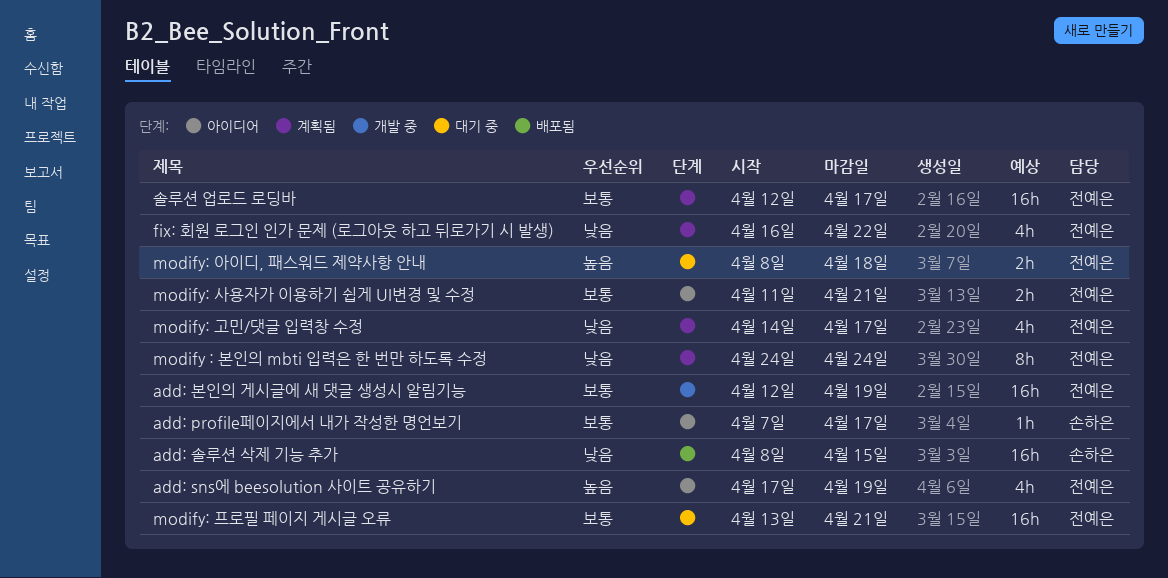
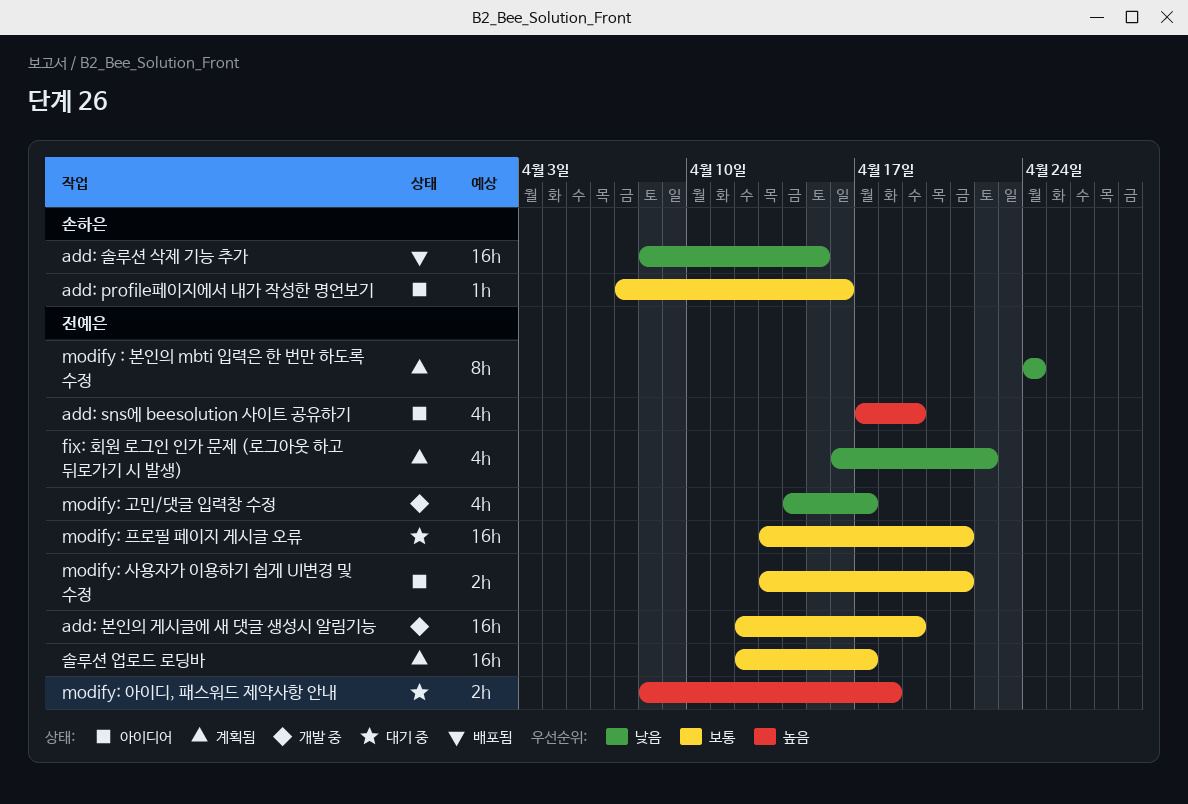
add: profile페이지에서 내가 작성한 명언보기, due: Apr 17 -> Apr 16
modify: 고민/댓글 입력창 수정, status: 계획됨 -> 개발 중
modify: 사용자가 이용하기 쉽게 UI변경 및 수정, start: Apr 11 -> Apr 13

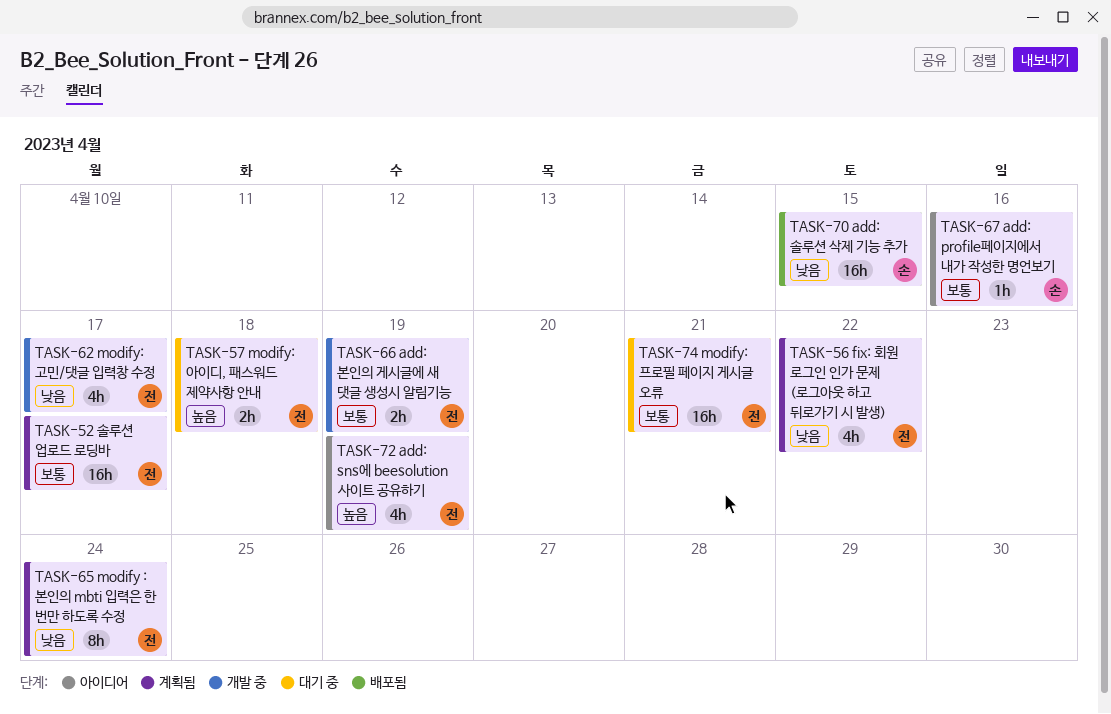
add: 본인의 게시글에 새 댓글 생성시 알림기능, estimate: 16h -> 2h
modify: 사용자가 이용하기 쉽게 UI변경 및 수정: present -> none

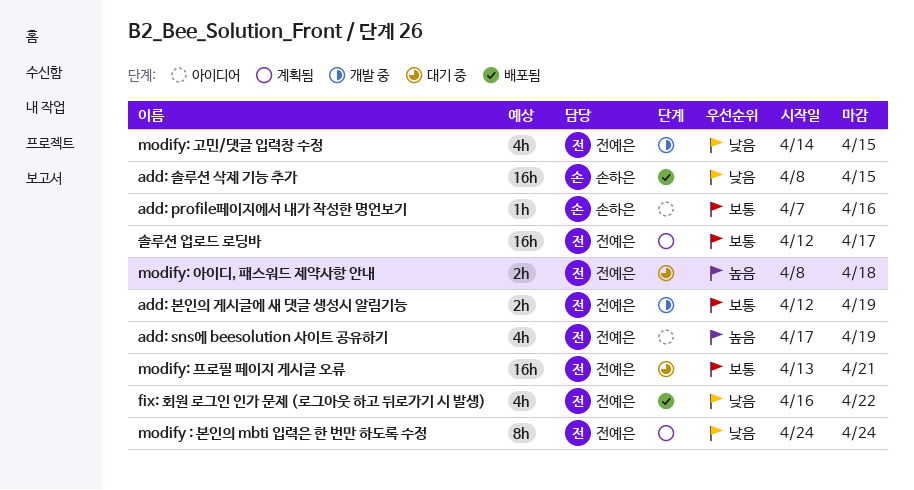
fix: 회원 로그인 인가 문제 (로그아웃 하고 뒤로가기 시 발생), status: 계획됨 -> 배포됨
modify: 고민/댓글 입력창 수정, due: Apr 17 -> Apr 15

